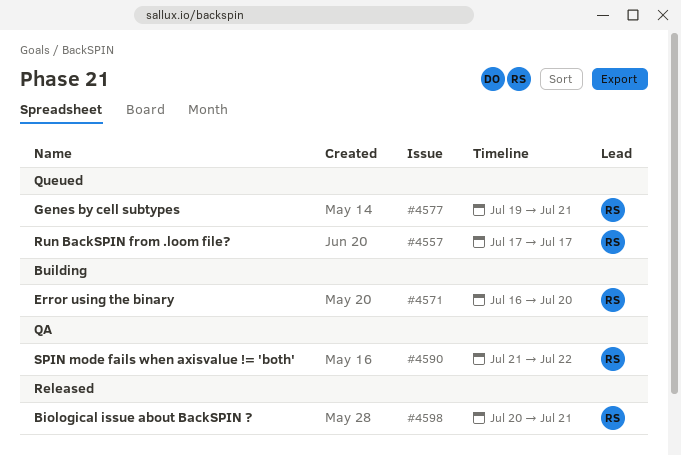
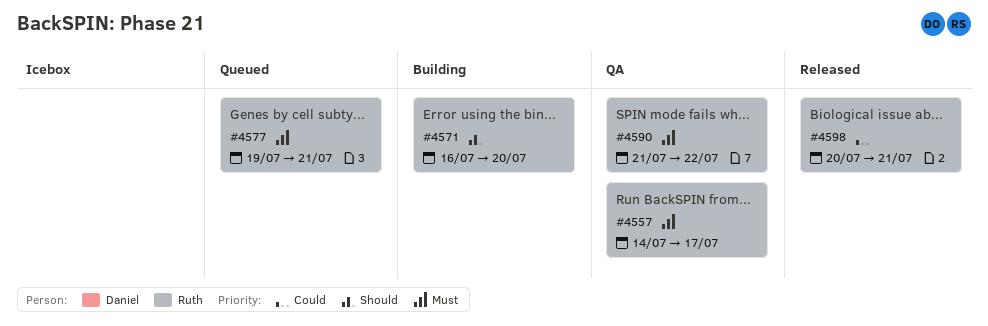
#4557, status: Queued -> QA
#4557, start: Jul 17 -> Jul 14

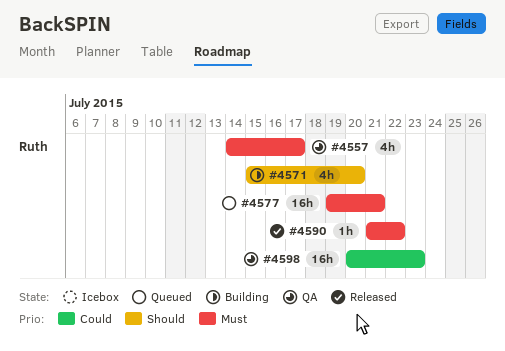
#4571, start: Jul 16 -> Jul 15
#4590, status: QA -> Released
#4598, status: Released -> QA
#4598, due: Jul 21 -> Jul 23

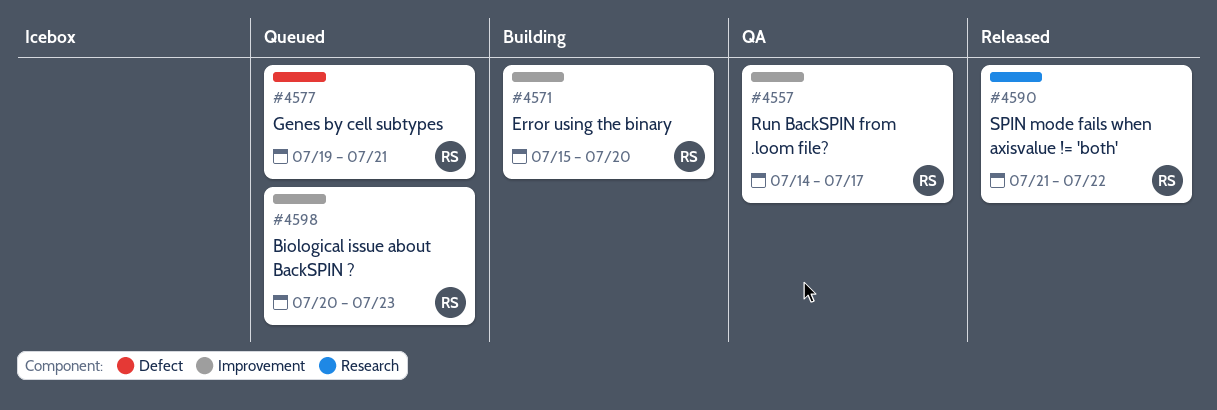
#4598, status: QA -> Queued

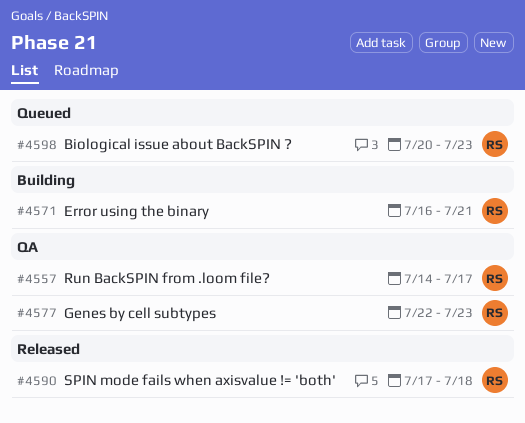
#4571, start: Jul 15 -> Jul 16
#4571, due: Jul 20 -> Jul 21
#4577, status: Queued -> QA
#4577, start: Jul 19 -> Jul 22
#4577, due: Jul 21 -> Jul 23
#4590, start: Jul 21 -> Jul 17
#4590, due: Jul 22 -> Jul 18

